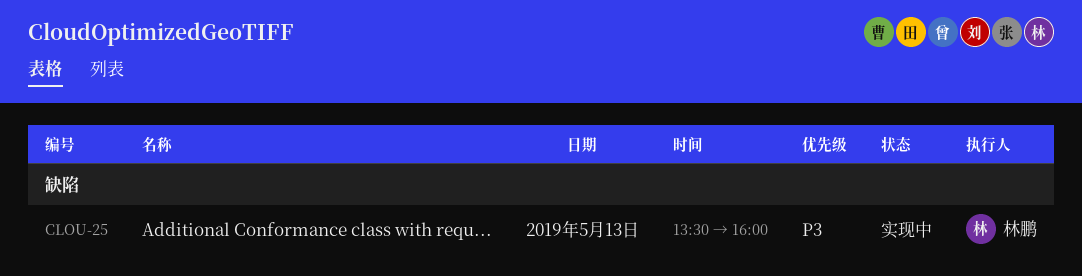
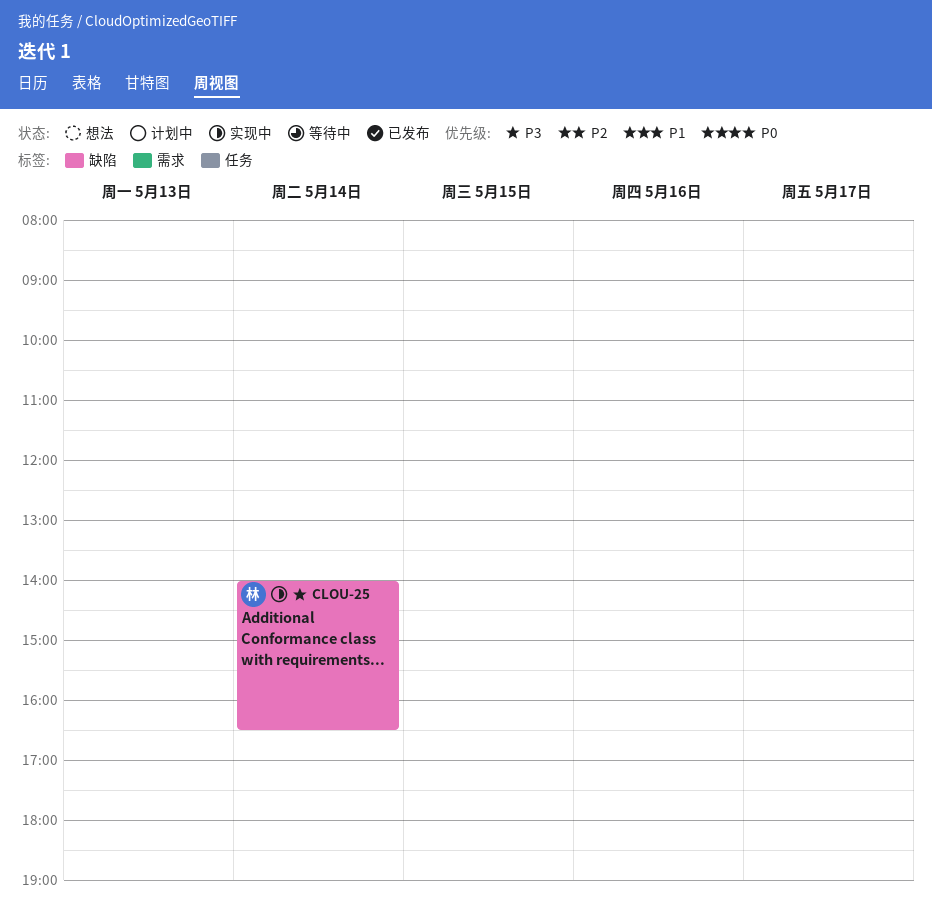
CLOU-25, day: May 13 -> May 14
CLOU-25, begins: 13:30 -> 14:00
CLOU-25, ends: 16:00 -> 16:30

